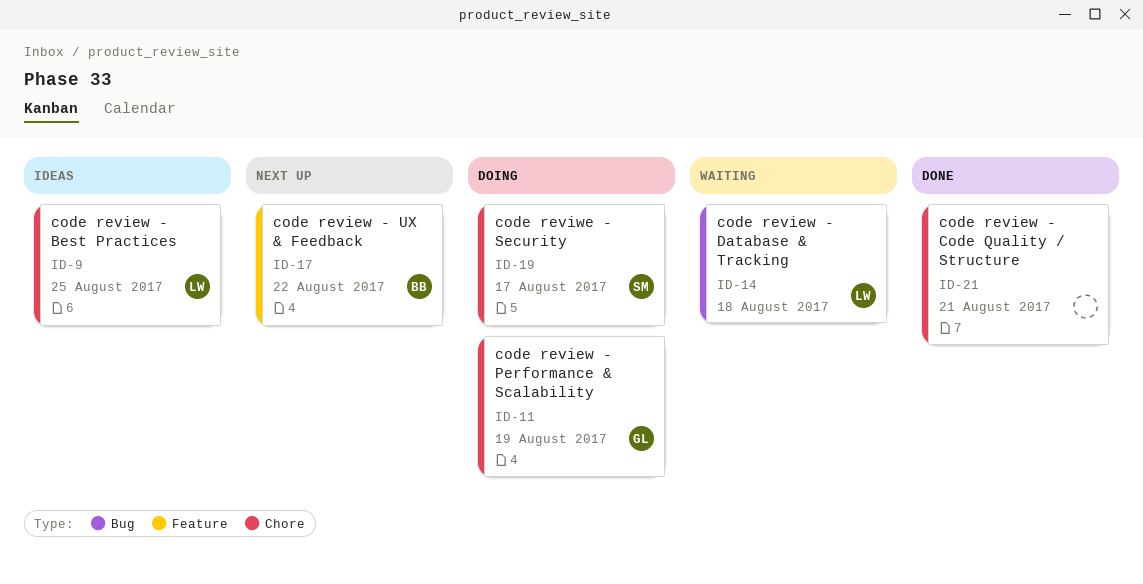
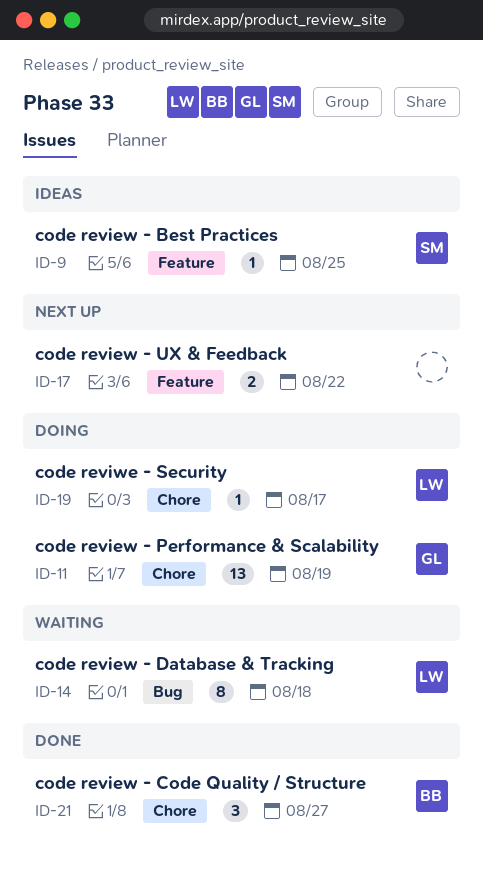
ID-9, owner: LW -> SM
ID-9, label: Chore -> Feature
ID-17, owner: BB -> none
ID-19, owner: SM -> LW
ID-21, owner: none -> BB
ID-21, due: Aug 21 -> Aug 27

